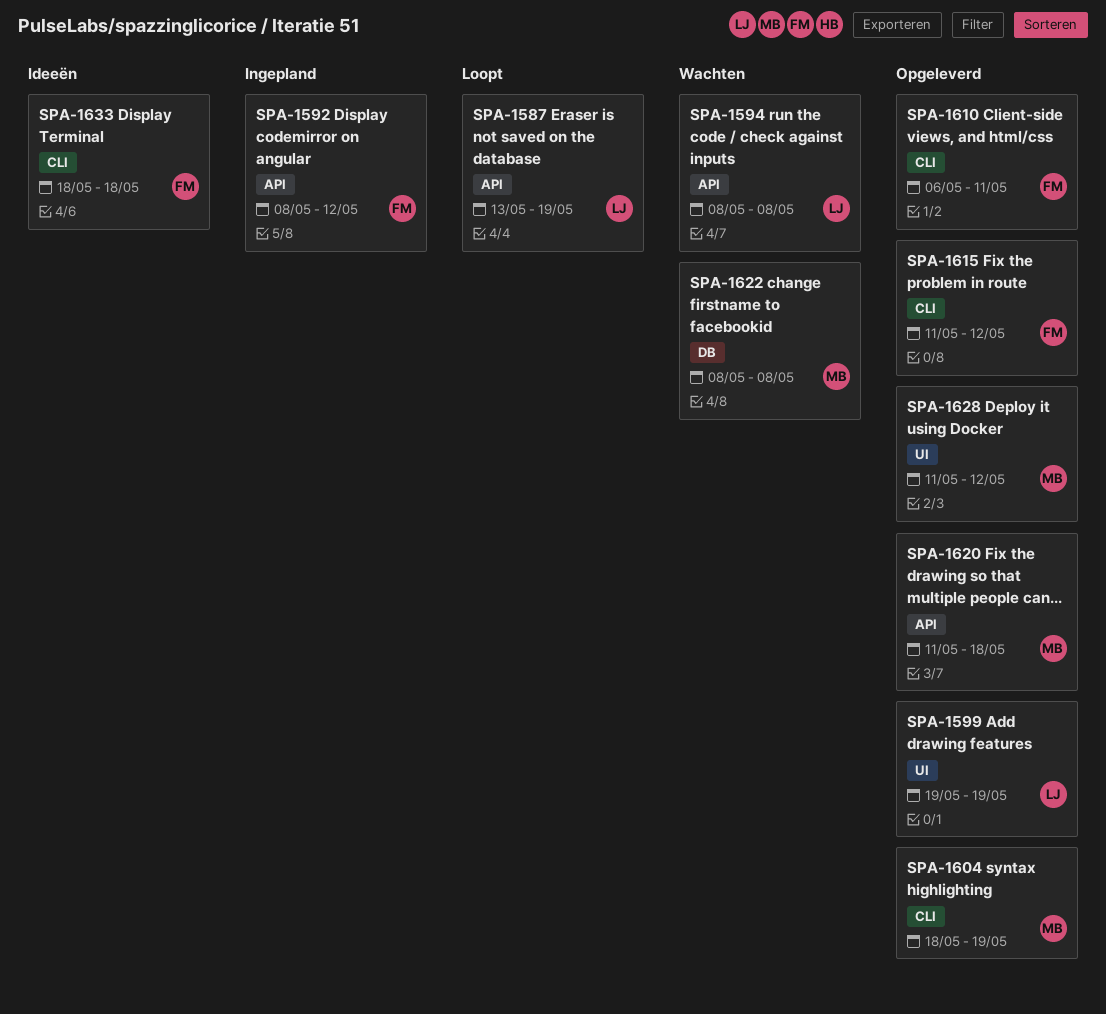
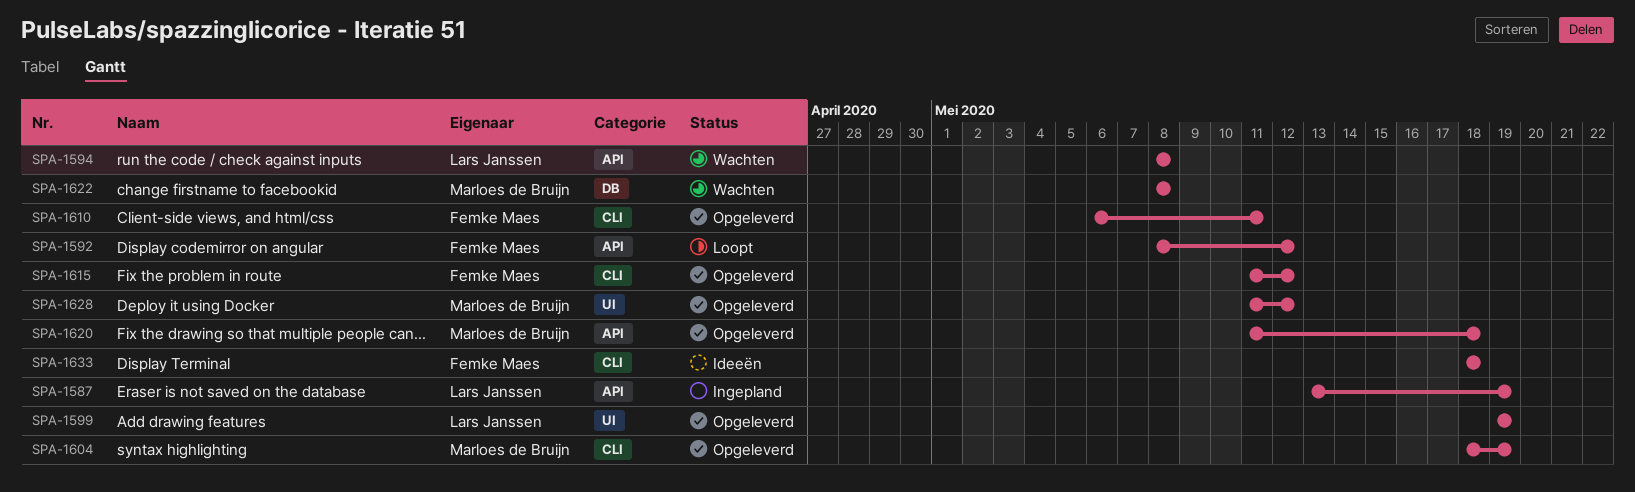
SPA-1587, status: Loopt -> Ingepland
SPA-1592, status: Ingepland -> Loopt

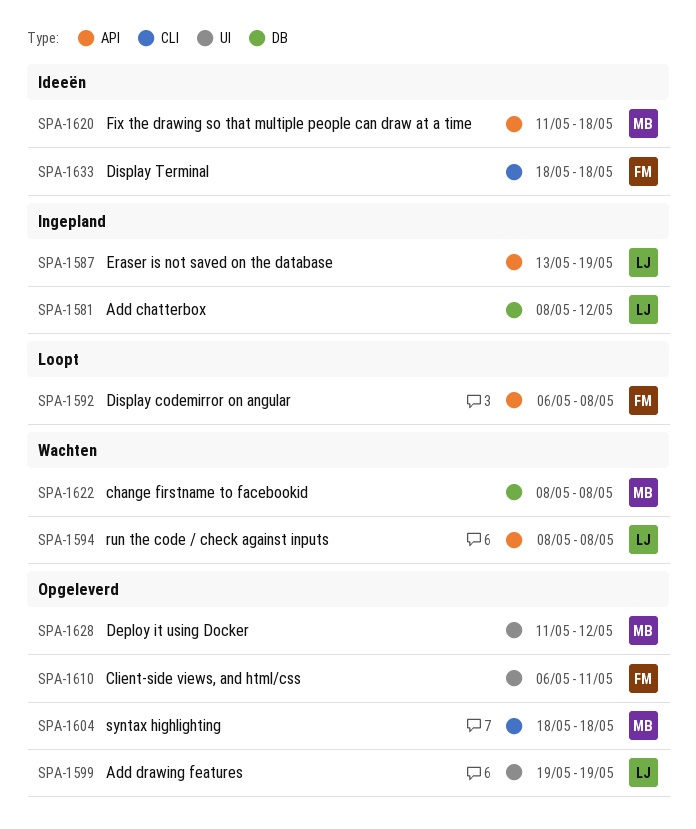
SPA-1581: none -> present
SPA-1592, start: May 8 -> May 6
SPA-1592, due: May 12 -> May 8
SPA-1604, due: May 19 -> May 18
SPA-1610, label: CLI -> UI
SPA-1615: present -> none
SPA-1620, status: Opgeleverd -> Ideeën

